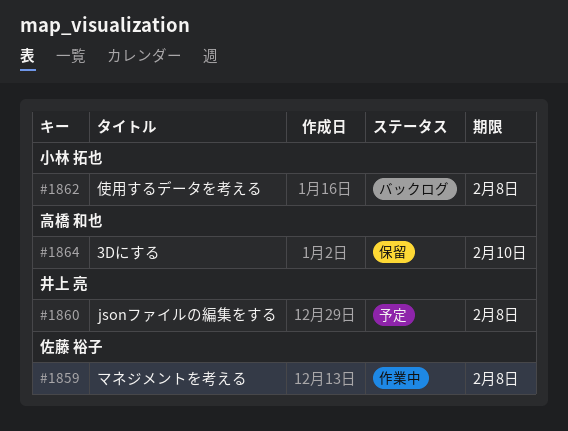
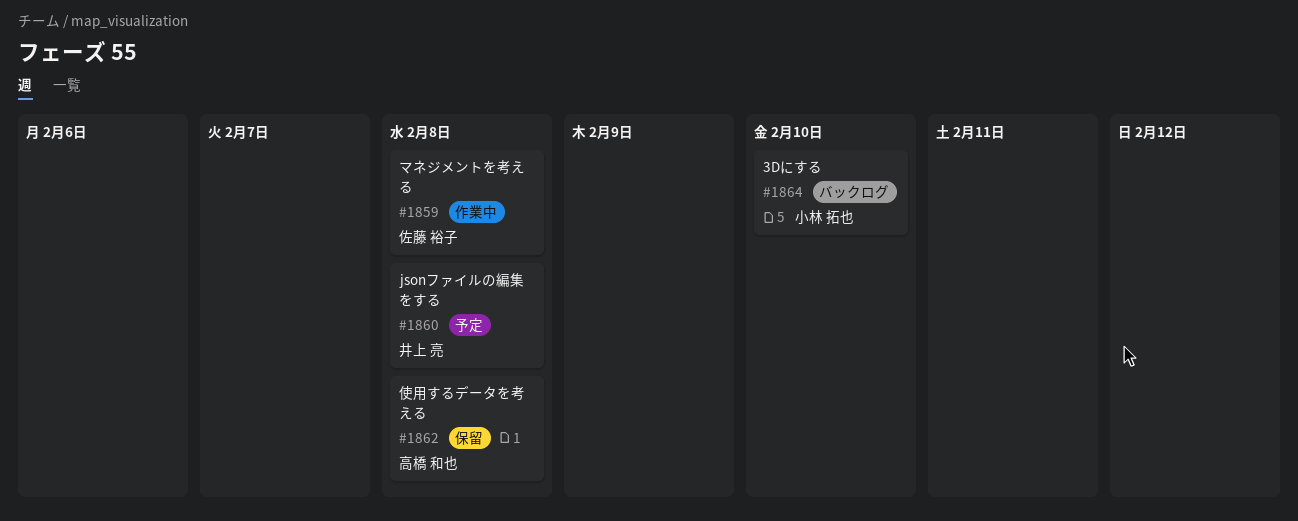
#1862, status: バックログ -> 保留
#1862, owner: 小林 拓也 -> 高橋 和也
#1864, status: 保留 -> バックログ
#1864, owner: 高橋 和也 -> 小林 拓也

